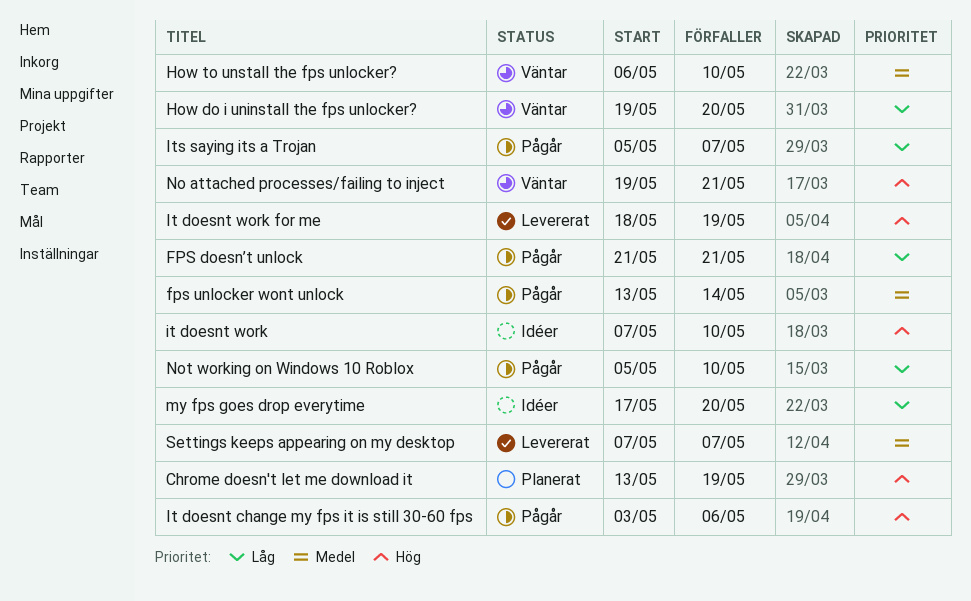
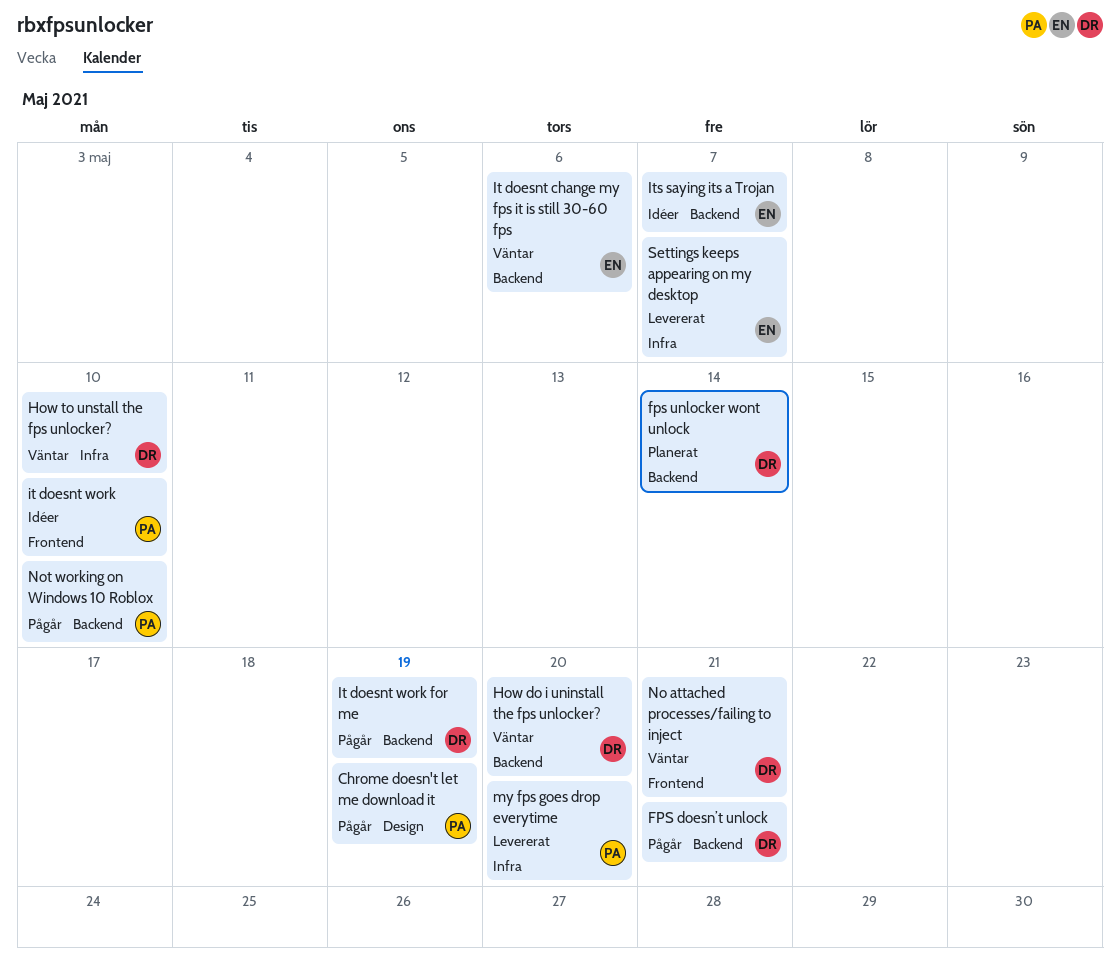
Chrome doesn't let me download it, status: Planerat -> Pågår
fps unlocker wont unlock, status: Pågår -> Planerat
It doesnt change my fps it is still 30-60 fps, status: Pågår -> Väntar
It doesnt work for me, status: Levererat -> Pågår
Its saying its a Trojan, status: Pågår -> Idéer
my fps goes drop everytime, status: Idéer -> Levererat

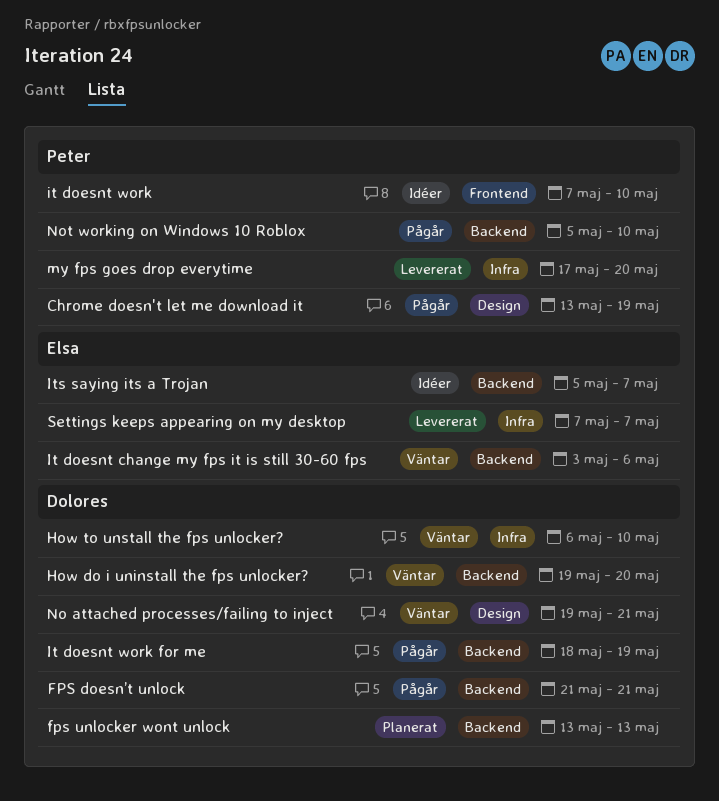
fps unlocker wont unlock, due: May 14 -> May 13
No attached processes/failing to inject, label: Frontend -> Design

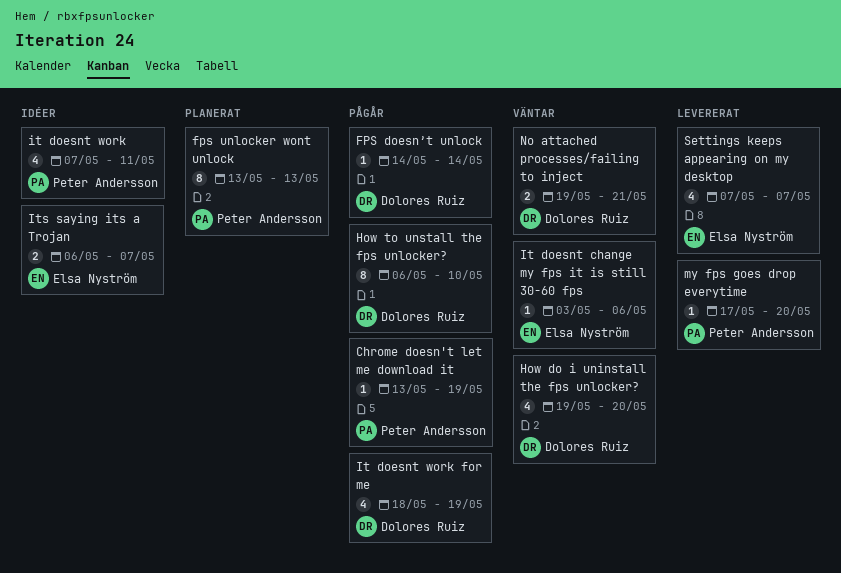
FPS doesn’t unlock, start: May 21 -> May 14
FPS doesn’t unlock, due: May 21 -> May 14
fps unlocker wont unlock, owner: Dolores Ruiz -> Peter Andersson
How to unstall the fps unlocker?, status: Väntar -> Pågår
it doesnt work, due: May 10 -> May 11
Its saying its a Trojan, start: May 5 -> May 6
Not working on Windows 10 Roblox: present -> none

